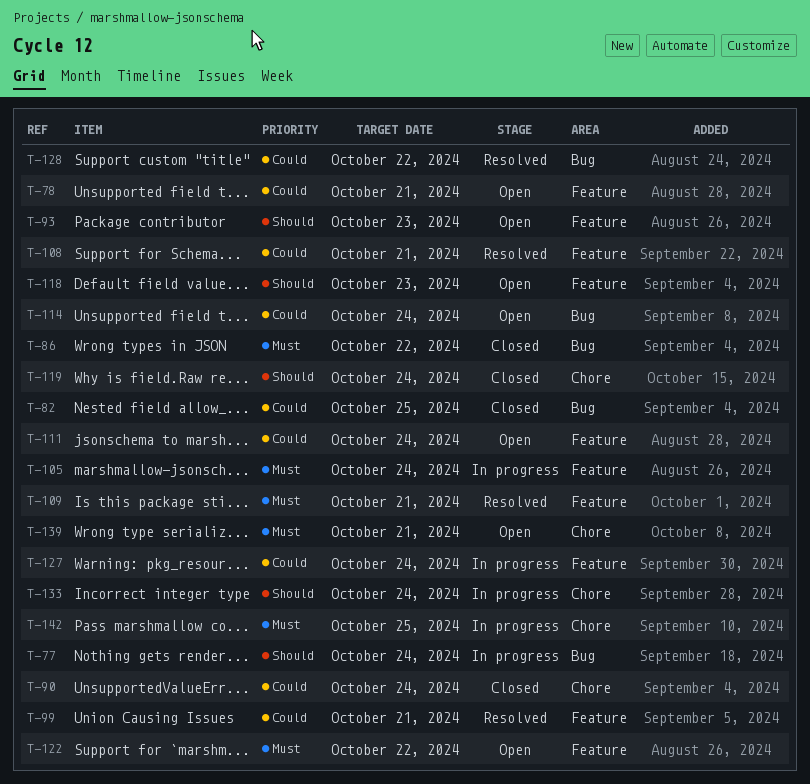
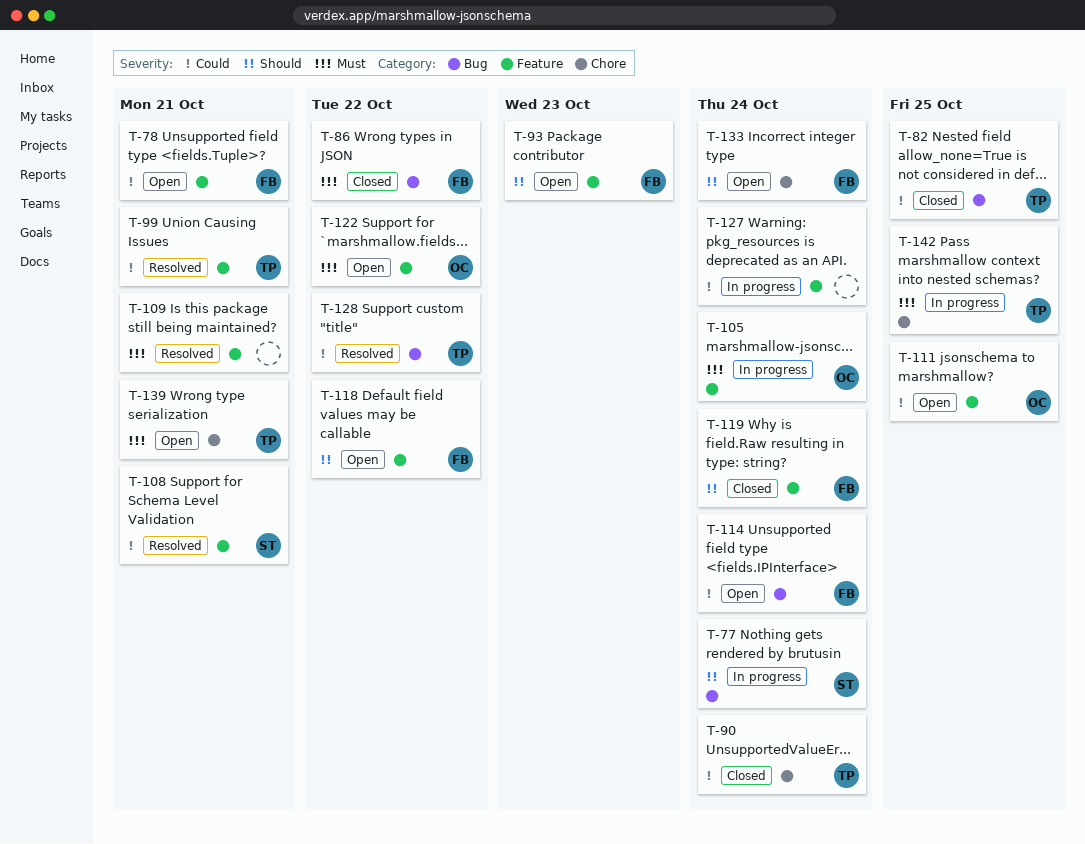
T-111, due: Oct 24 -> Oct 25
T-118, due: Oct 23 -> Oct 22
T-119, label: Chore -> Feature
T-133, status: In progress -> Open

